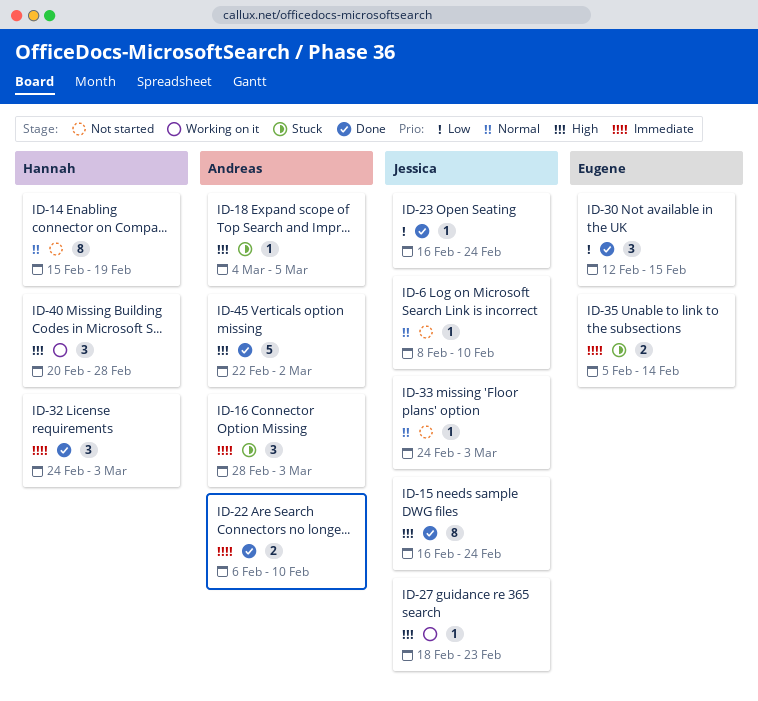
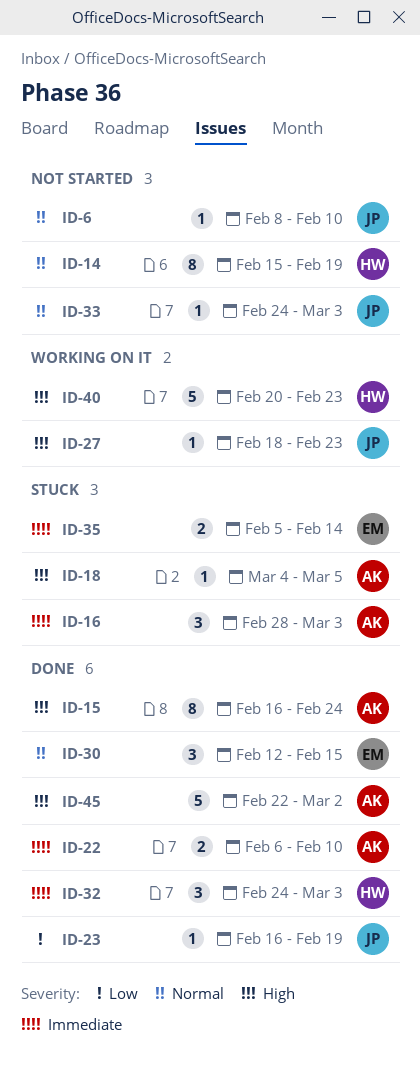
ID-15, owner: Jessica -> Andreas
ID-23, due: Feb 24 -> Feb 19
ID-30, priority: Low -> Normal
ID-40, estimate: 3 -> 5
ID-40, due: Feb 28 -> Feb 23

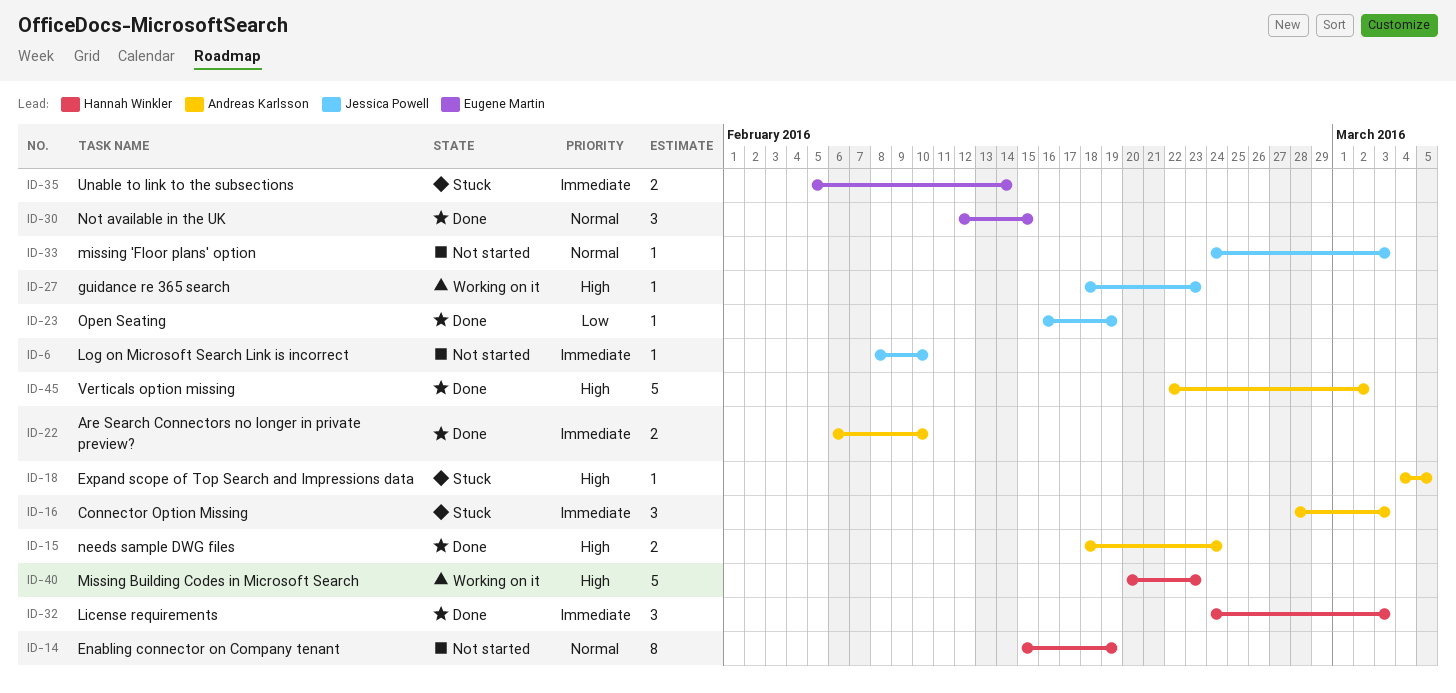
ID-6, priority: Normal -> Immediate
ID-15, estimate: 8 -> 2
ID-15, start: Feb 16 -> Feb 18

